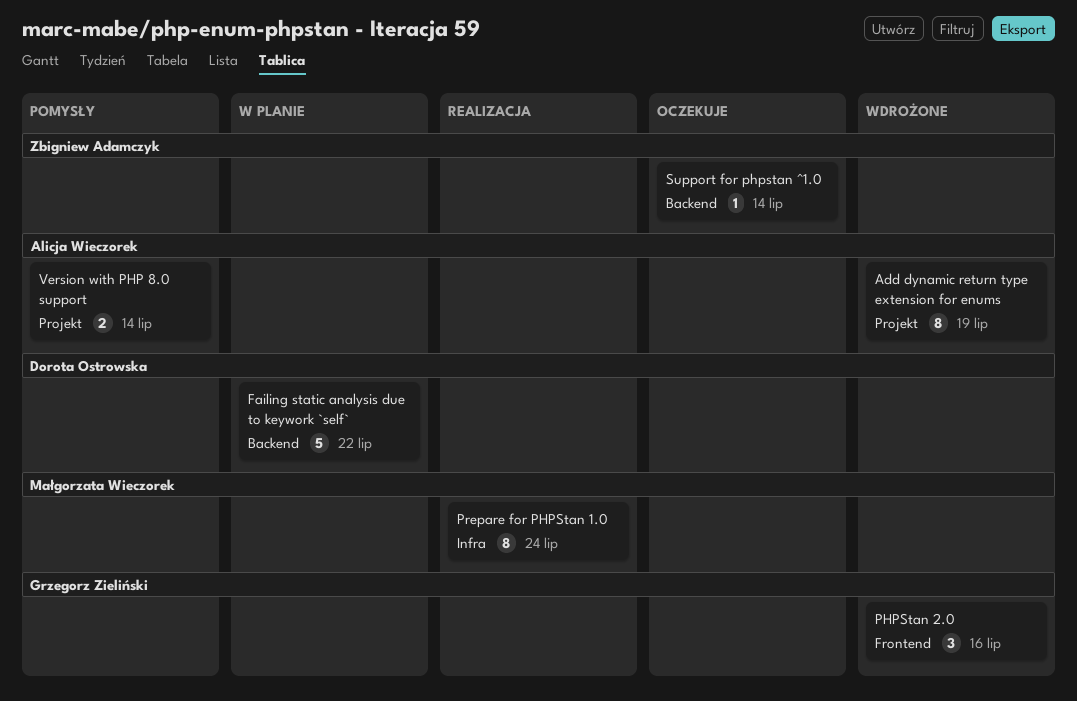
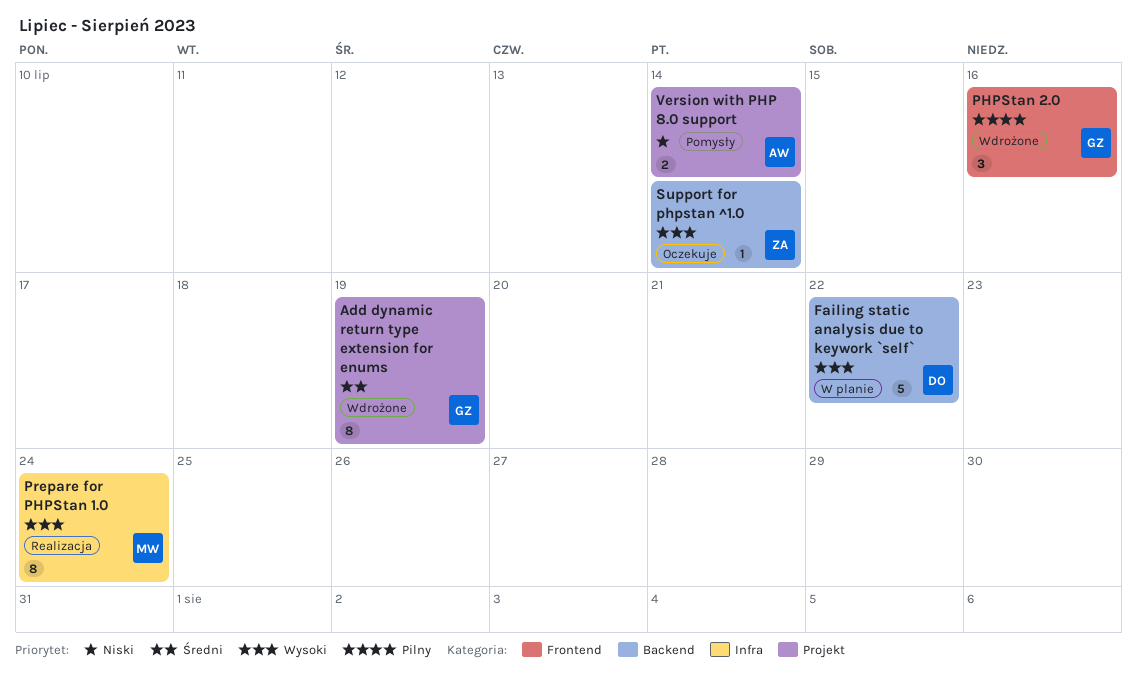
Add dynamic return type extension for enums, owner: Alicja Wieczorek -> Grzegorz Zieliński

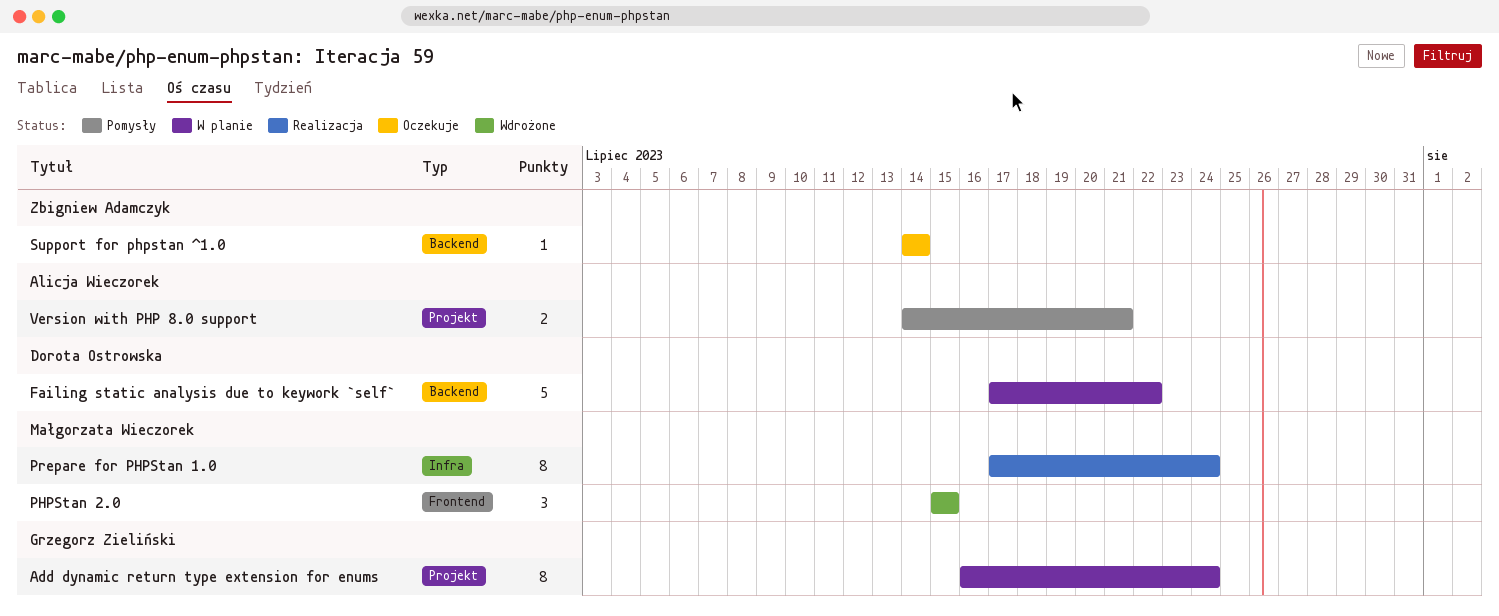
Add dynamic return type extension for enums, status: Wdrożone -> W planie
Add dynamic return type extension for enums, due: Jul 19 -> Jul 24
PHPStan 2.0, owner: Grzegorz Zieliński -> Małgorzata Wieczorek
PHPStan 2.0, due: Jul 16 -> Jul 15
Version with PHP 8.0 support, due: Jul 14 -> Jul 21

